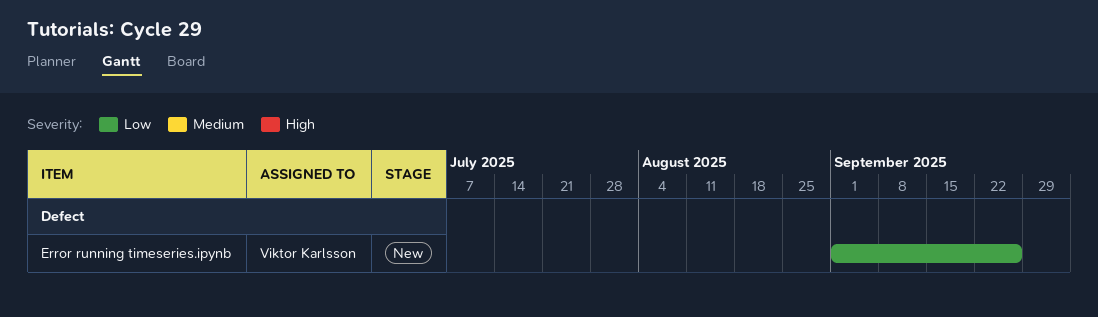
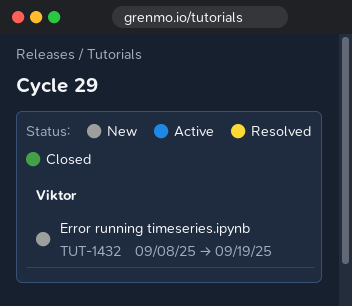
Error running timeseries.ipynb, start: Sep 1 -> Sep 8
Error running timeseries.ipynb, due: Sep 26 -> Sep 19

